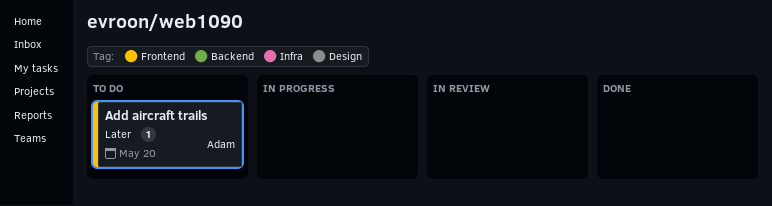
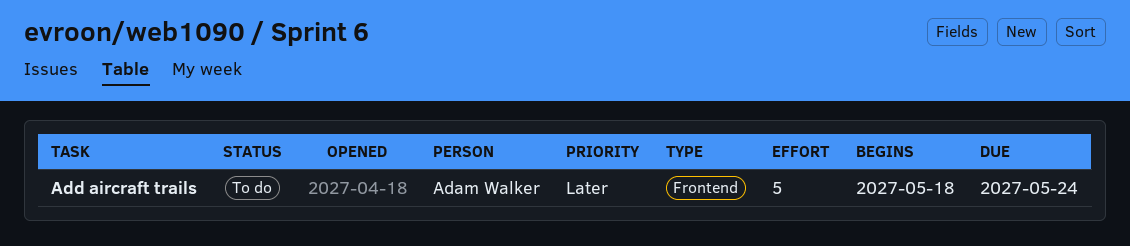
Add aircraft trails, estimate: 1 -> 5
Add aircraft trails, due: May 20 -> May 24

